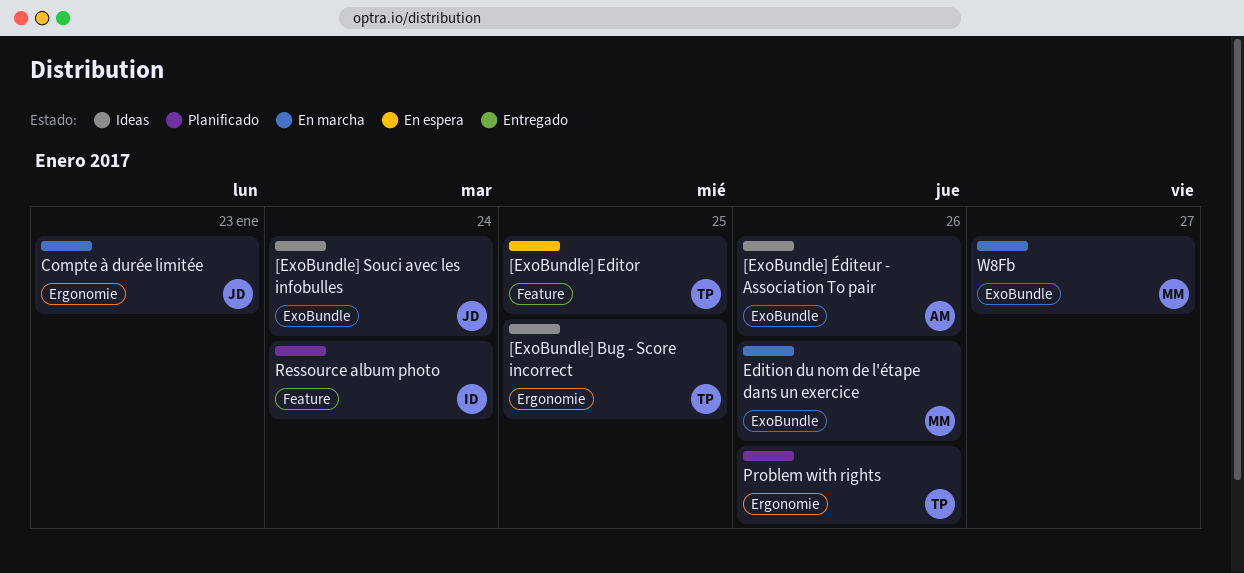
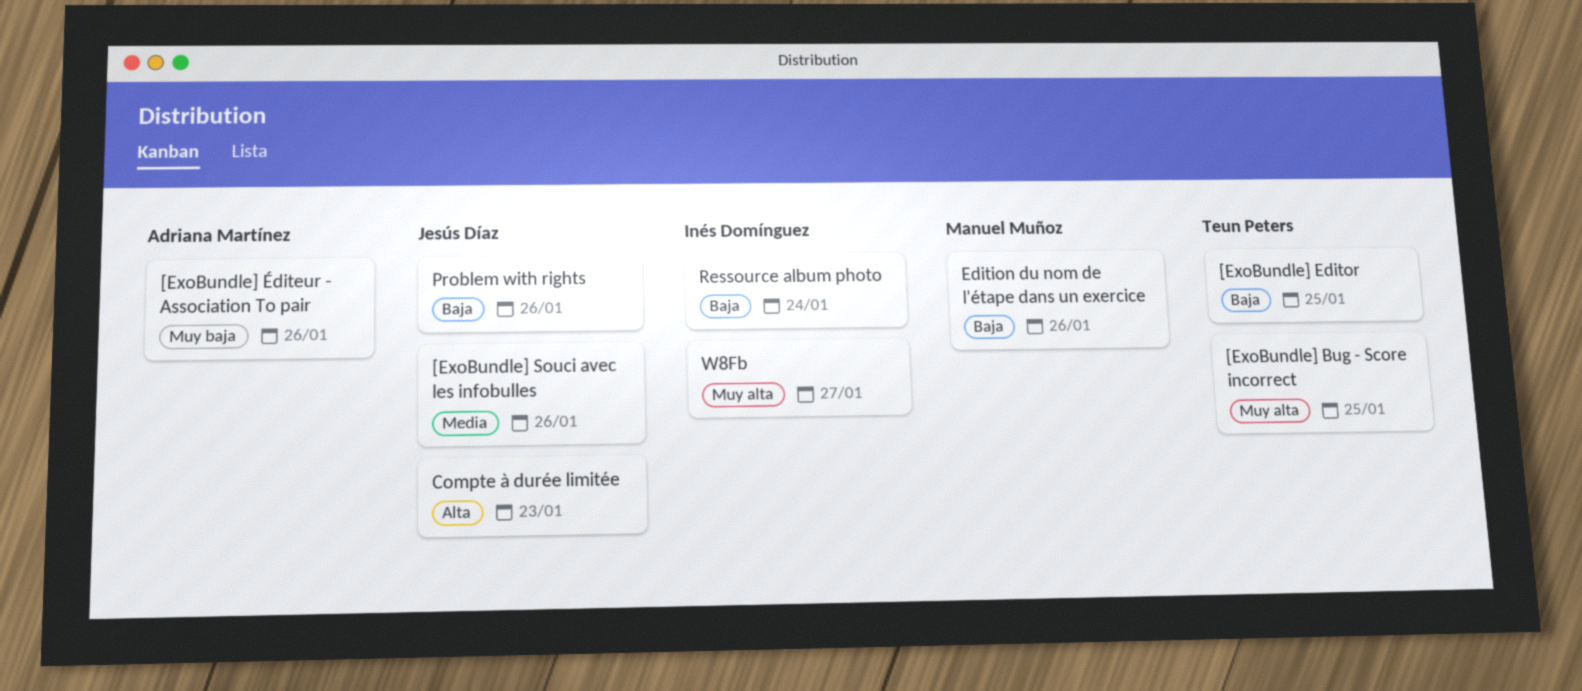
[ExoBundle] Souci avec les infobulles, due: Jan 24 -> Jan 26
Problem with rights, owner: Teun Peters -> Jesús Díaz
W8Fb, owner: Manuel Muñoz -> Inés Domínguez

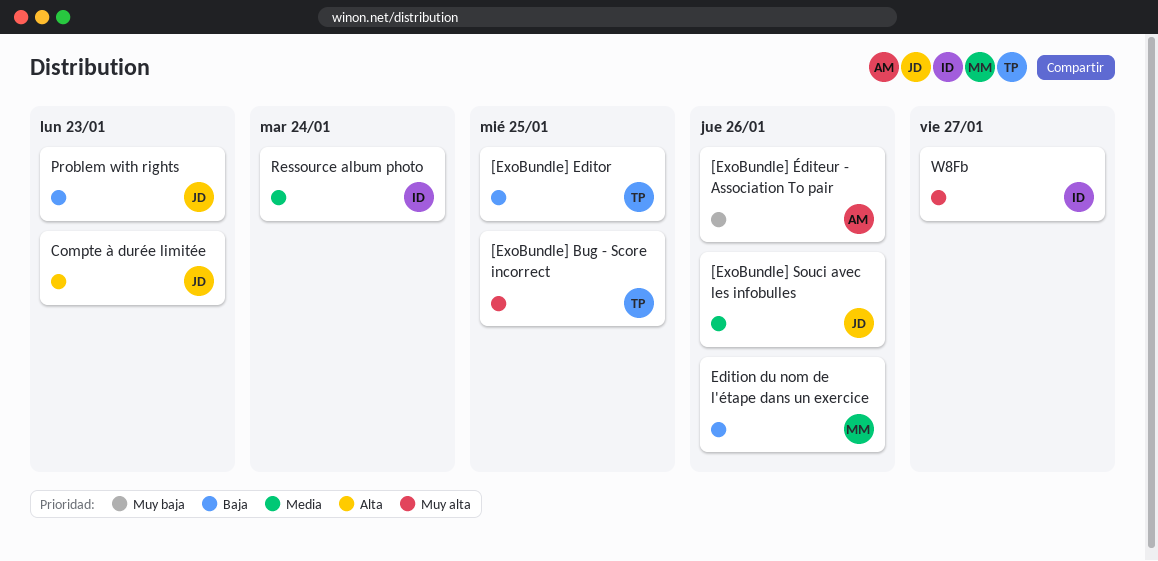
Problem with rights, due: Jan 26 -> Jan 23
Ressource album photo, priority: Baja -> Media

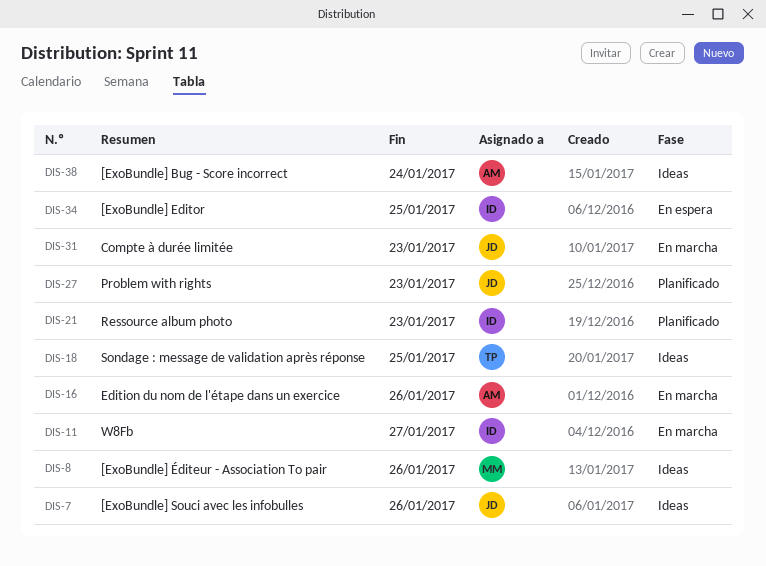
[ExoBundle] Bug - Score incorrect, owner: TP -> AM
[ExoBundle] Bug - Score incorrect, due: Jan 25 -> Jan 24
[ExoBundle] Editor, owner: TP -> ID
[ExoBundle] Éditeur - Association To pair, owner: AM -> MM
Edition du nom de l'étape dans un exercice, owner: MM -> AM
Ressource album photo, due: Jan 24 -> Jan 23
Sondage : message de validation après réponse: none -> present

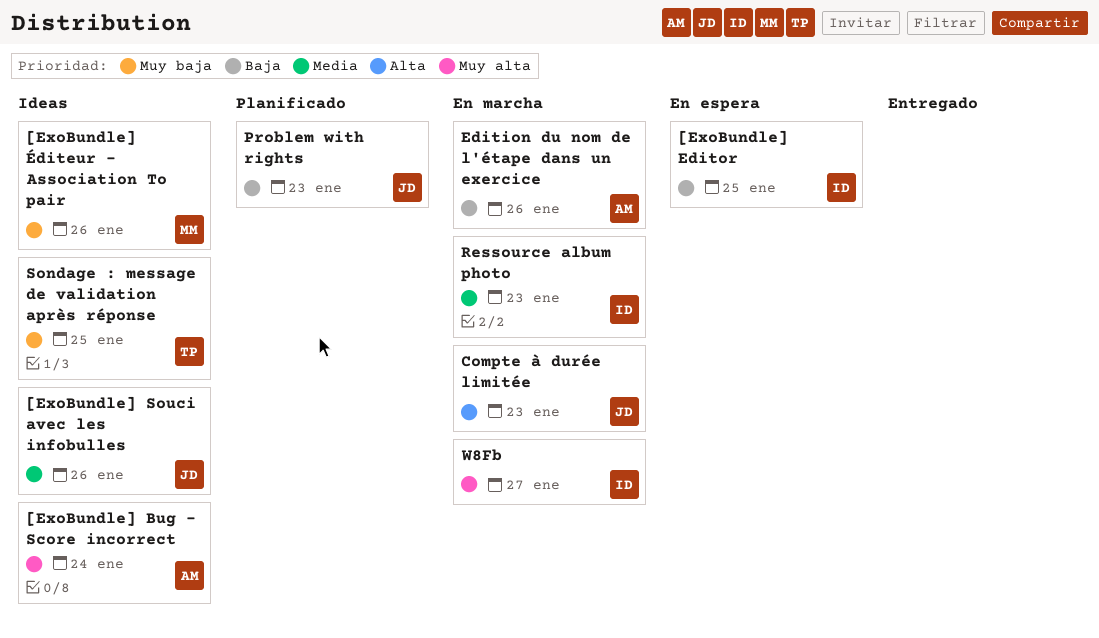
Ressource album photo, status: Planificado -> En marcha

